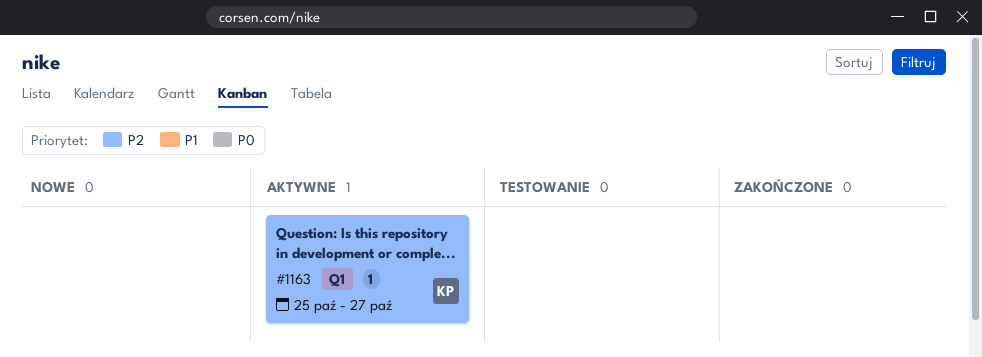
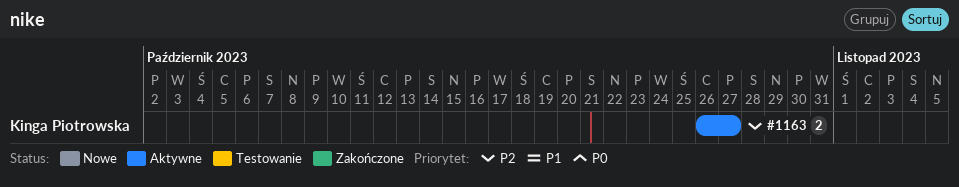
#1163, estimate: 1 -> 2
#1163, start: Oct 25 -> Oct 26

